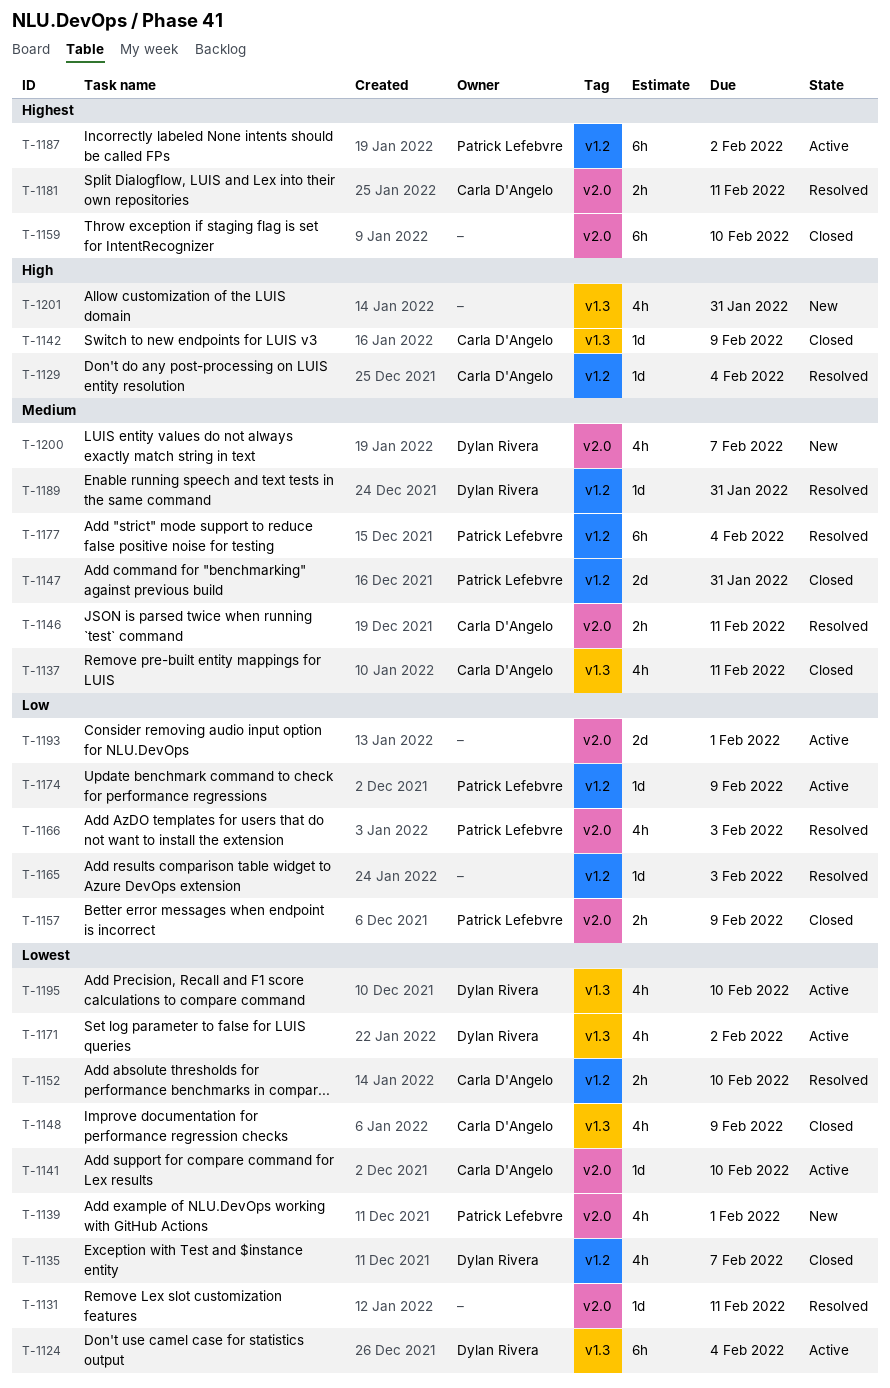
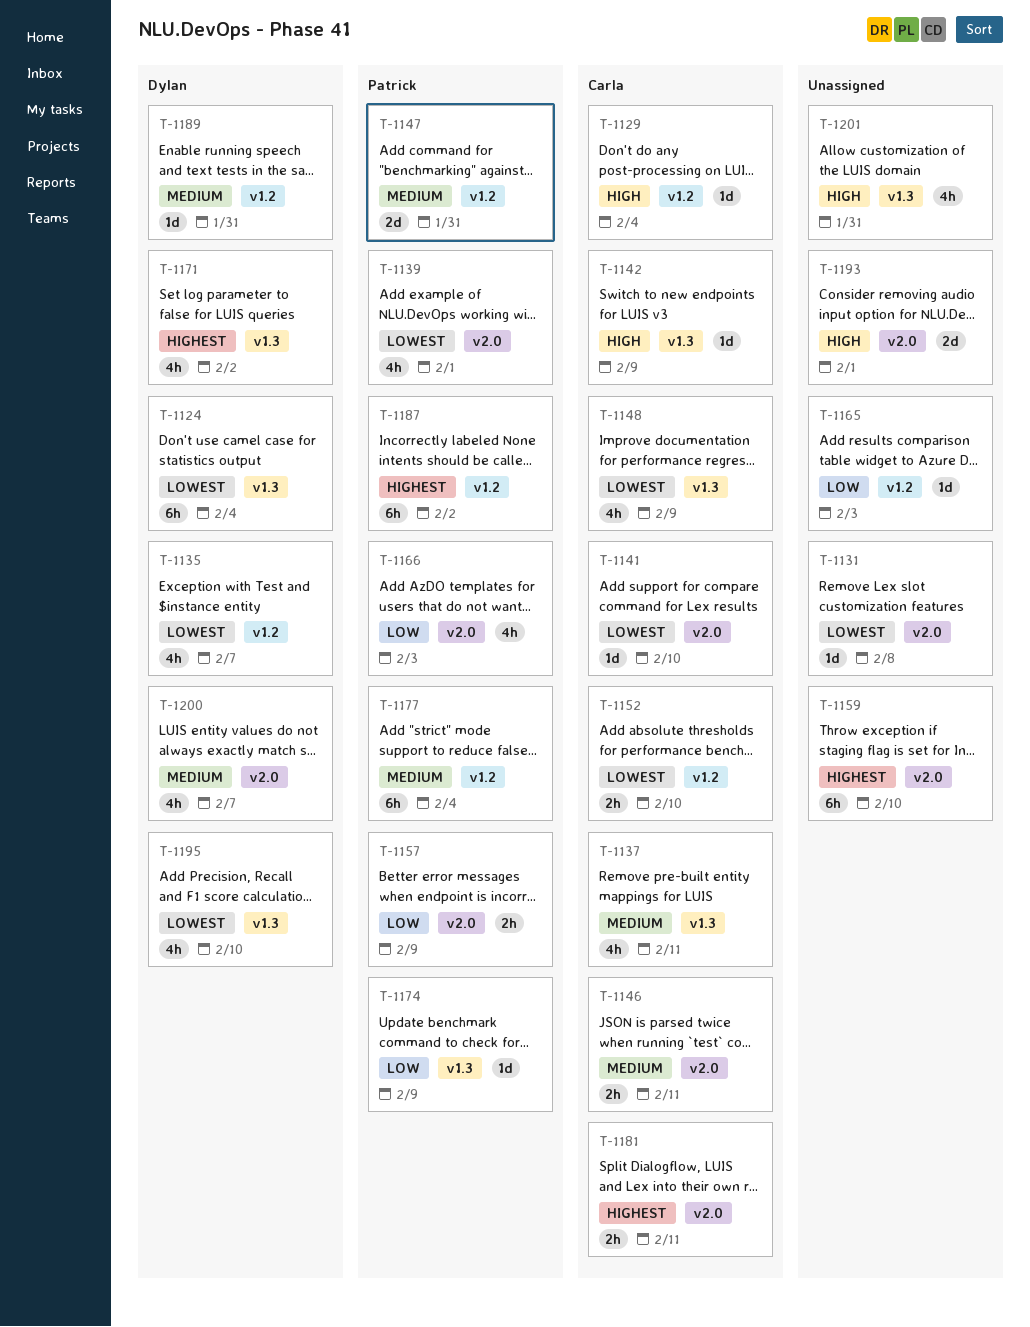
T-1131, due: Feb 11 -> Feb 8
T-1171, priority: Lowest -> Highest
T-1174, label: v1.2 -> v1.3
T-1193, priority: Low -> High

